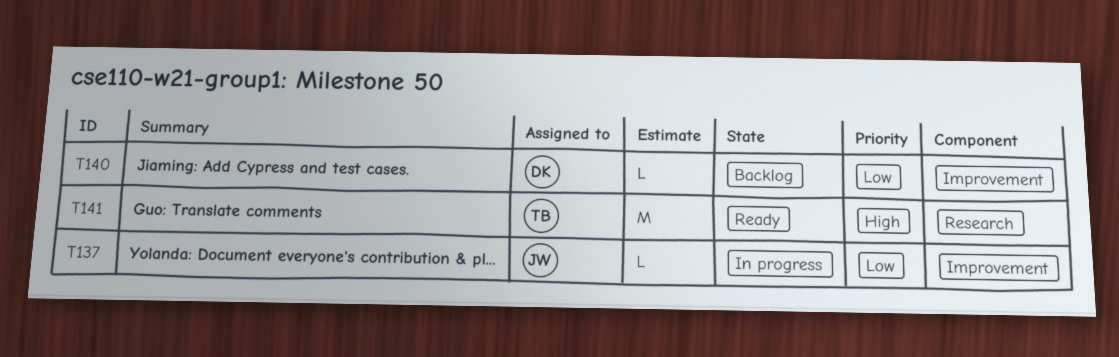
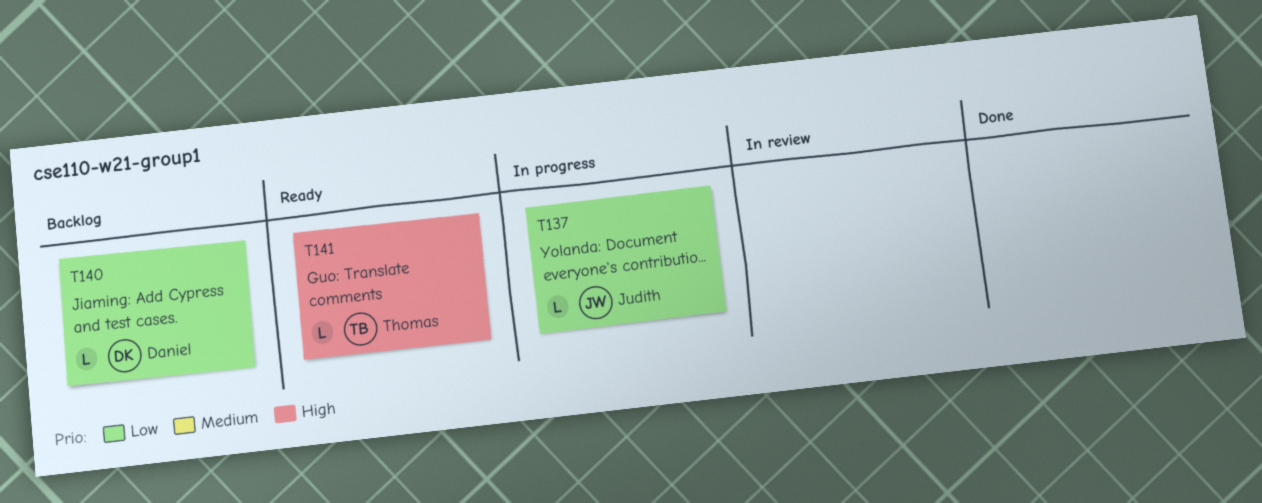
T141, estimate: M -> L

